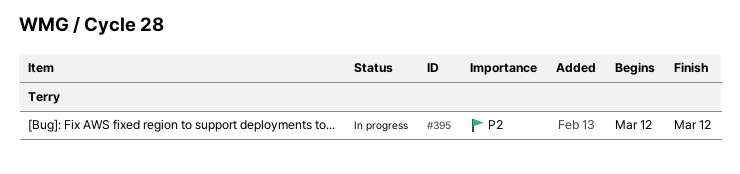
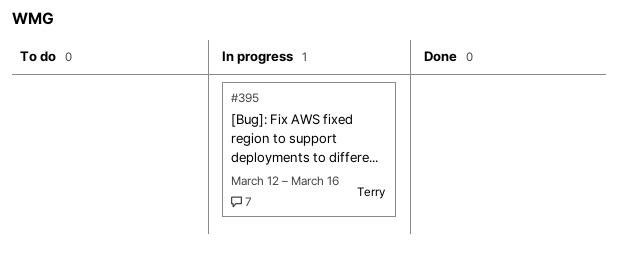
#395, due: Mar 12 -> Mar 16

